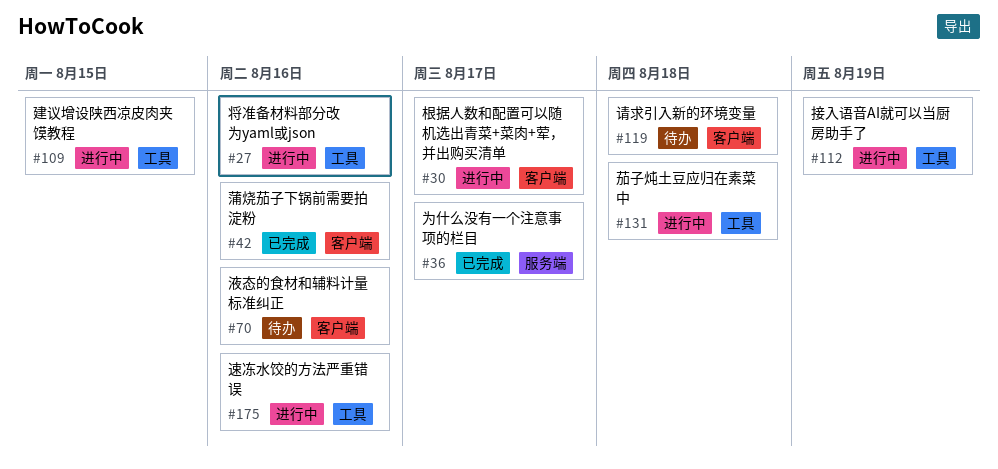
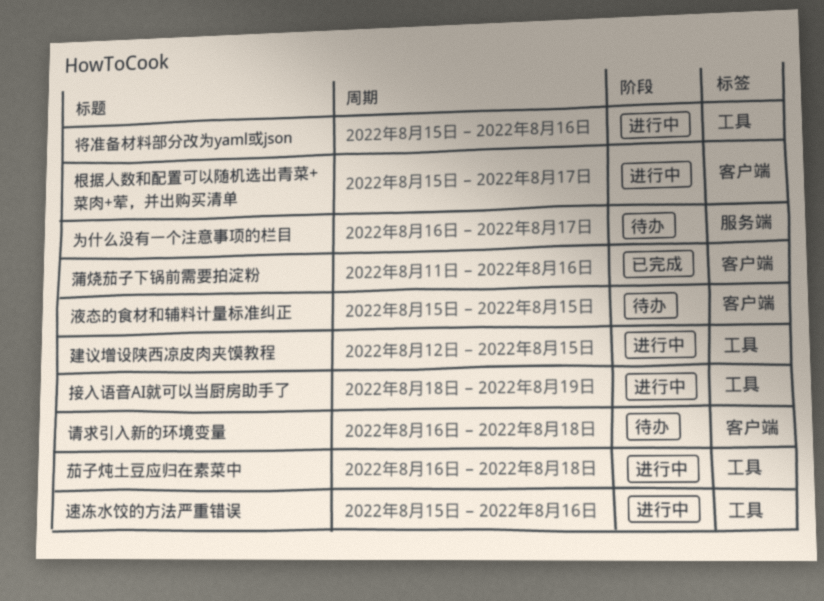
为什么没有一个注意事项的栏目, status: 已完成 -> 待办
液态的食材和辅料计量标准纠正, due: Aug 16 -> Aug 15

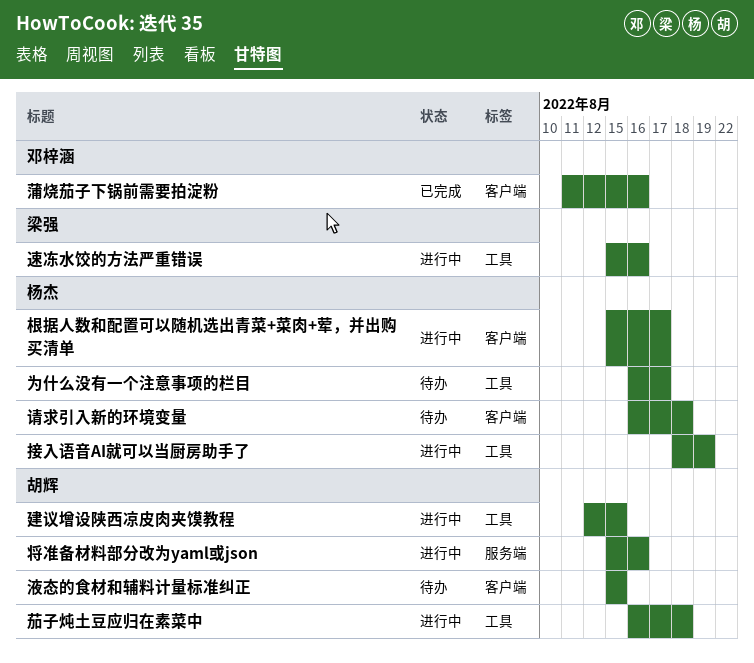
为什么没有一个注意事项的栏目, label: 服务端 -> 工具
将准备材料部分改为yaml或json, label: 工具 -> 服务端

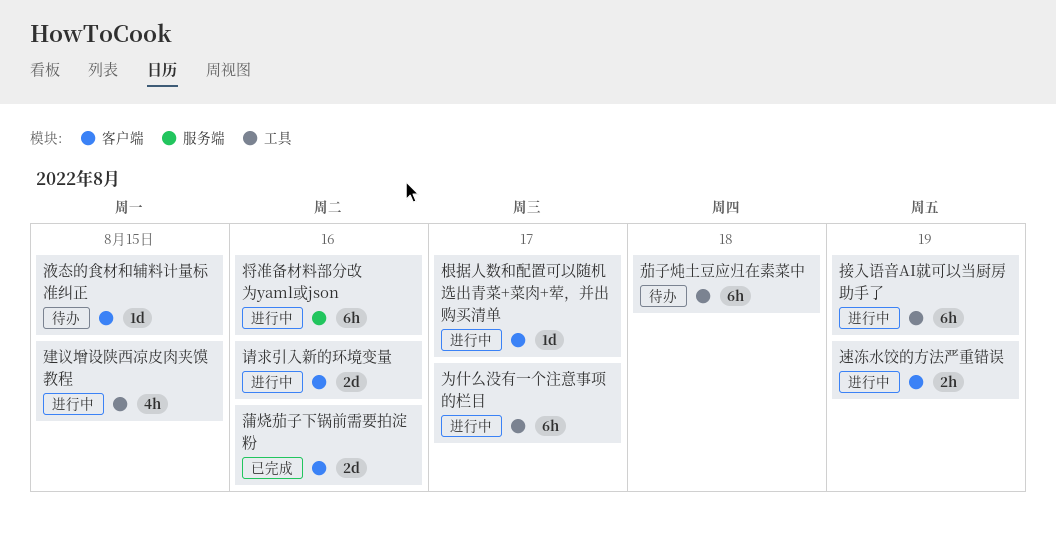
为什么没有一个注意事项的栏目, status: 待办 -> 进行中
茄子炖土豆应归在素菜中, status: 进行中 -> 待办
请求引入新的环境变量, status: 待办 -> 进行中
请求引入新的环境变量, due: Aug 18 -> Aug 16
速冻水饺的方法严重错误, label: 工具 -> 客户端
速冻水饺的方法严重错误, due: Aug 16 -> Aug 19

